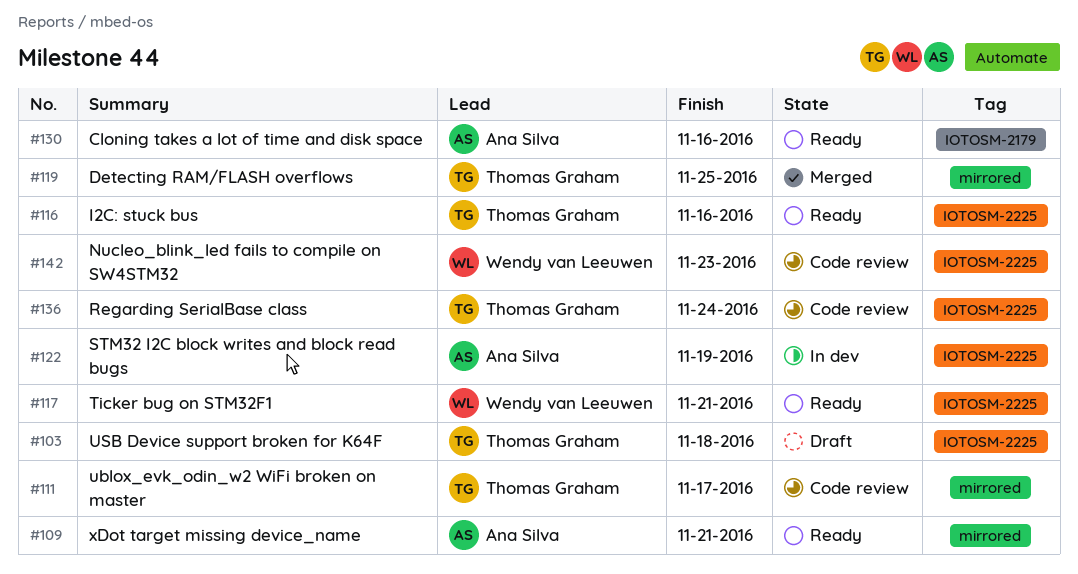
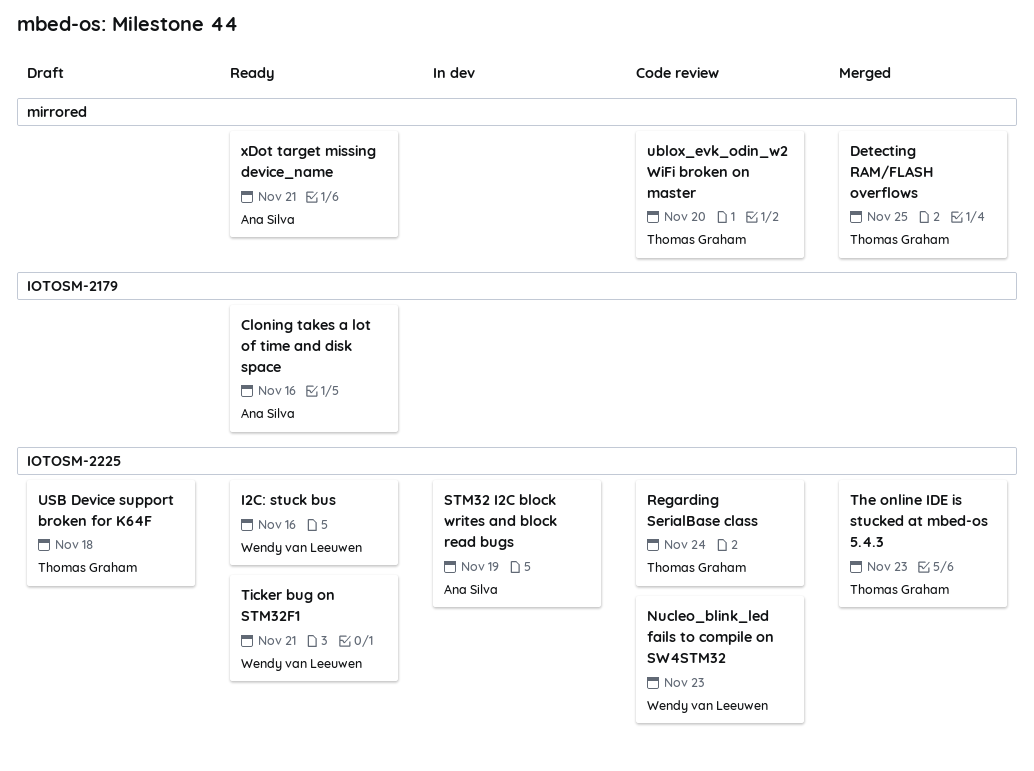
I2C: stuck bus, owner: Thomas Graham -> Wendy van Leeuwen
The online IDE is stucked at mbed-os 5.4.3: none -> present
ublox_evk_odin_w2 WiFi broken on master, due: Nov 17 -> Nov 20

